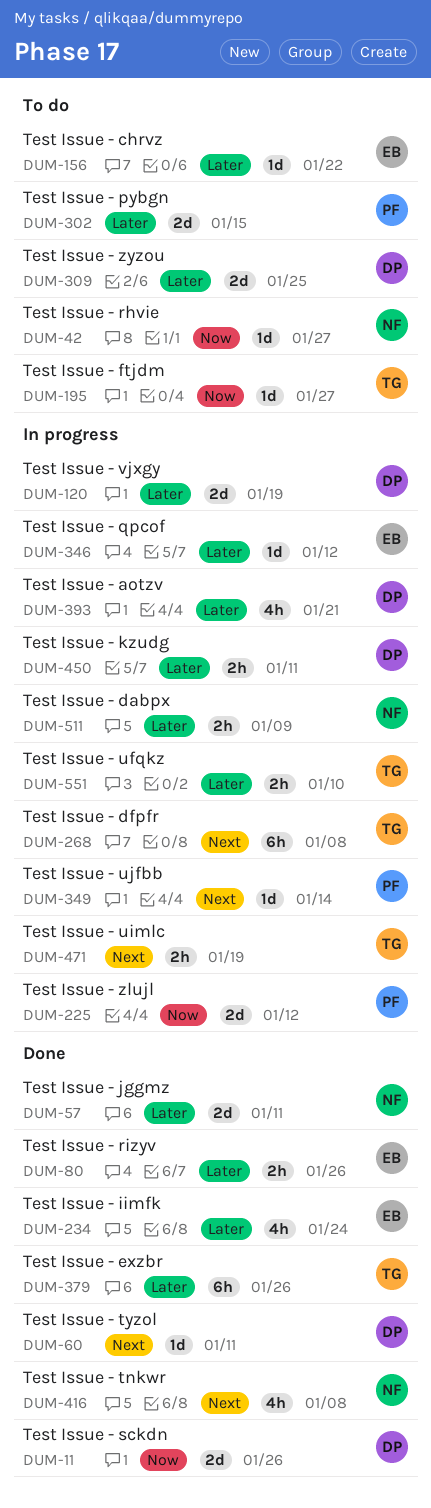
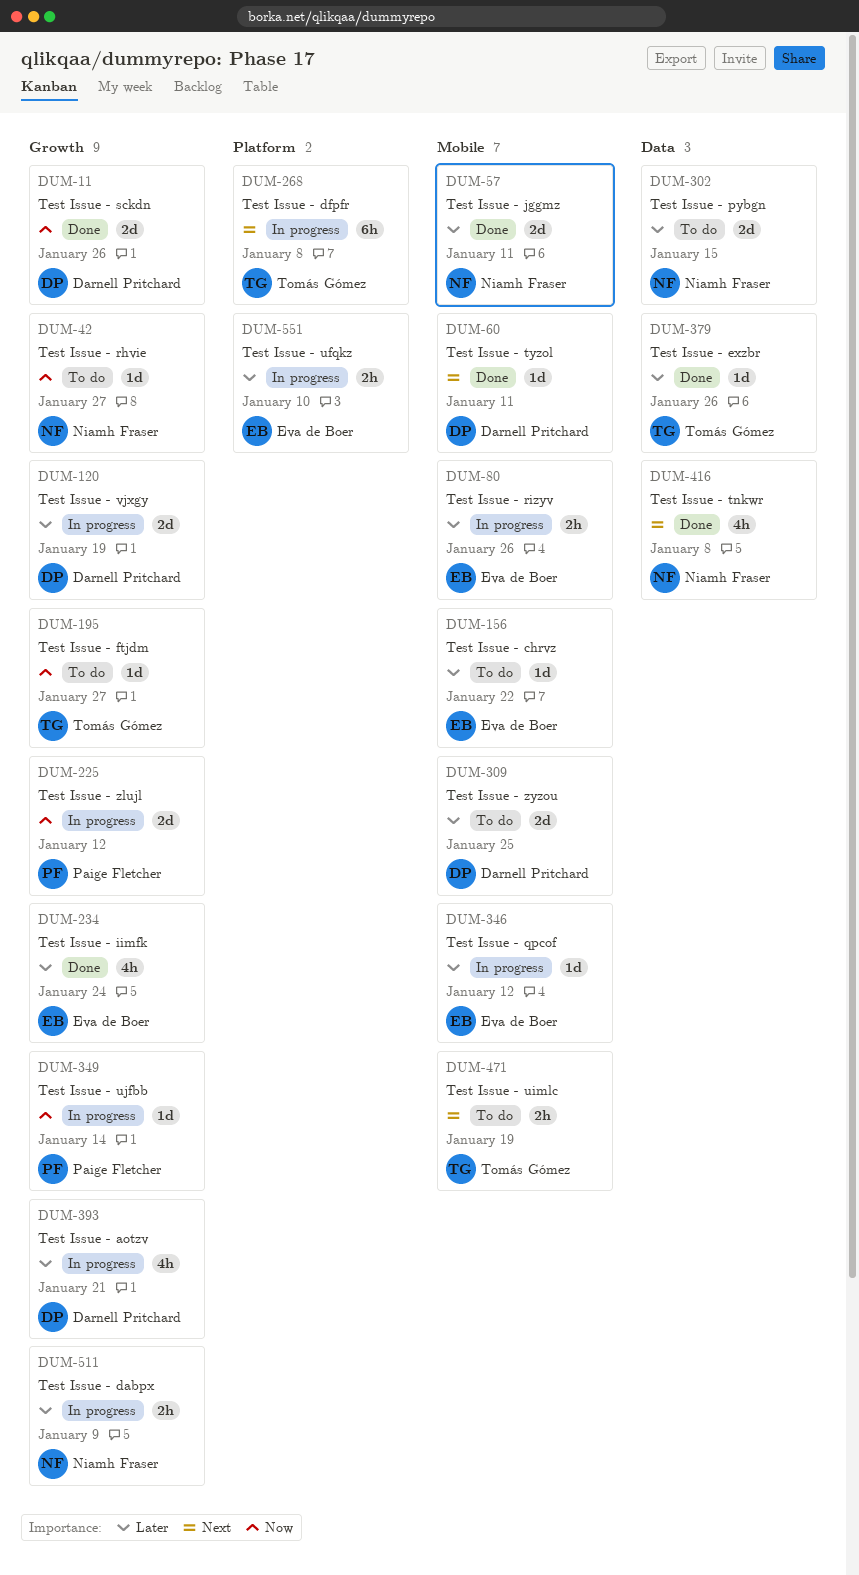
DUM-80, status: Done -> In progress
DUM-302, owner: Paige Fletcher -> Niamh Fraser
DUM-349, priority: Next -> Now
DUM-379, estimate: 6h -> 1d
DUM-450: present -> none
DUM-471, status: In progress -> To do
DUM-551, owner: Tomás Gómez -> Eva de Boer

